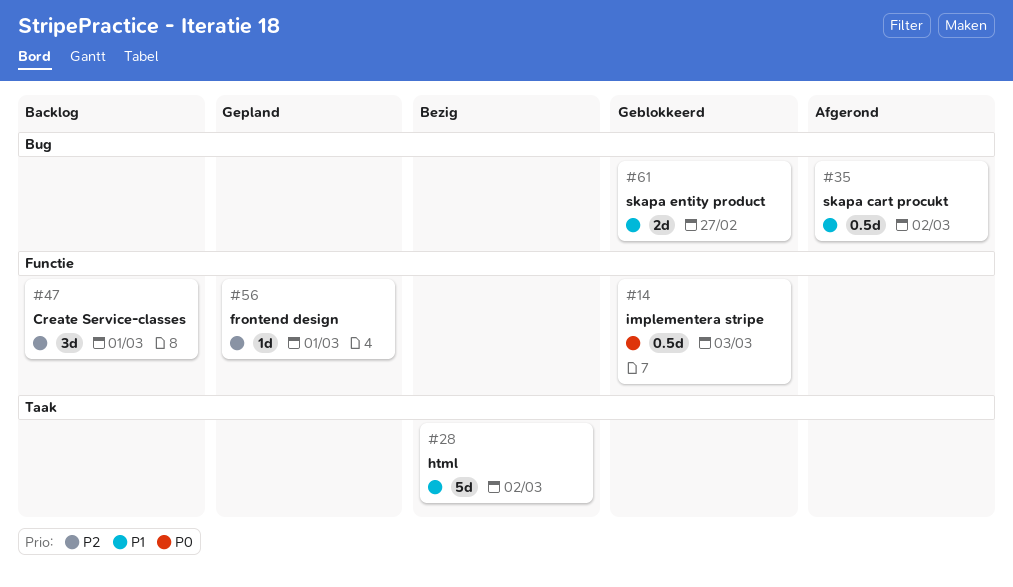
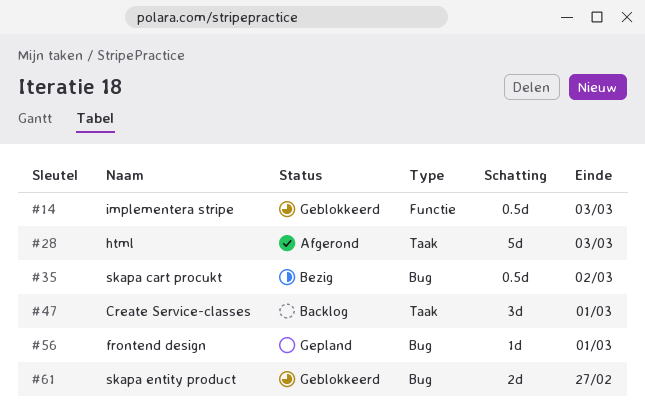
#28, status: Bezig -> Afgerond
#28, due: Mar 2 -> Mar 3
#35, status: Afgerond -> Bezig
#47, label: Functie -> Taak
#56, label: Functie -> Bug

